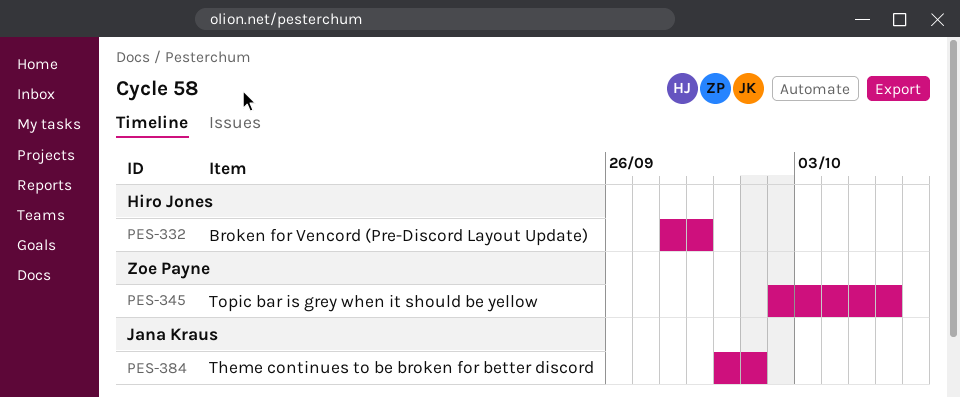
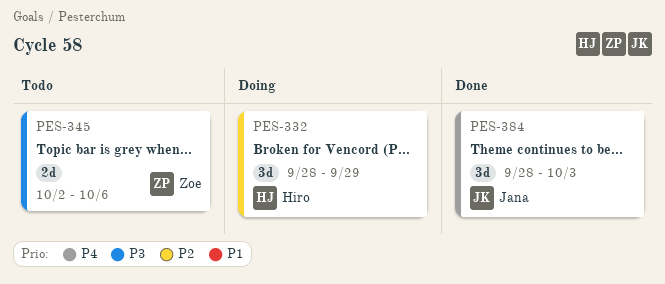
PES-384, start: Sep 30 -> Sep 28
PES-384, due: Oct 1 -> Oct 3

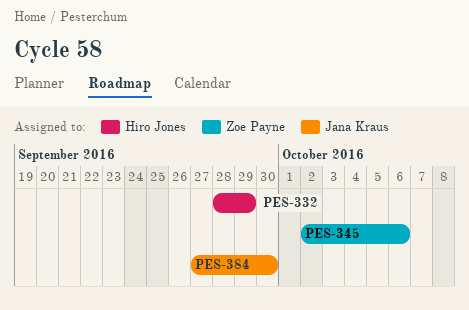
PES-384, start: Sep 28 -> Sep 27
PES-384, due: Oct 3 -> Sep 30

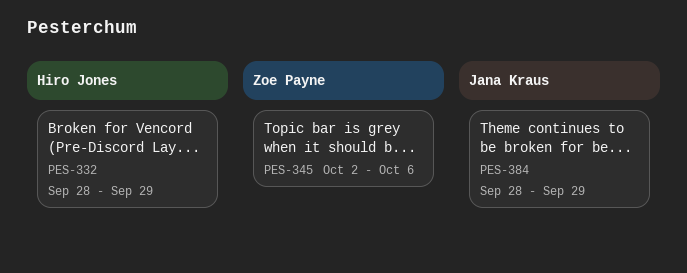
PES-384, start: Sep 27 -> Sep 28
PES-384, due: Sep 30 -> Sep 29

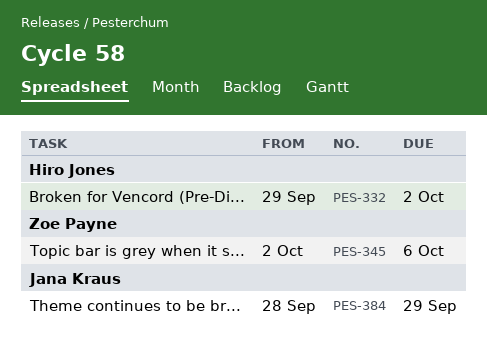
PES-332, start: Sep 28 -> Sep 29
PES-332, due: Sep 29 -> Oct 2

